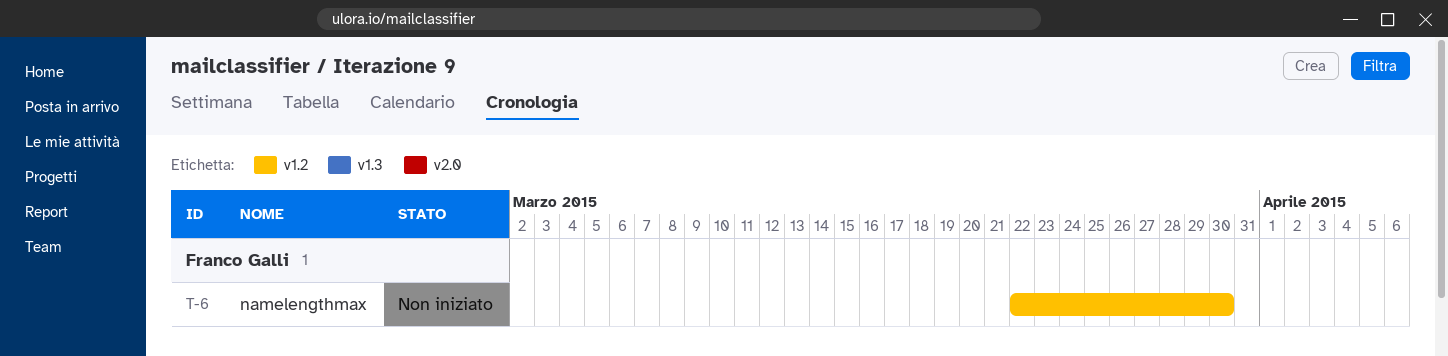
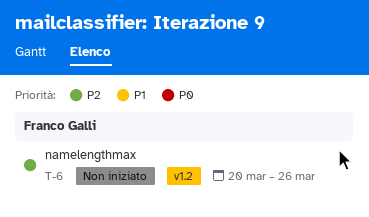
T-6, start: Mar 22 -> Mar 20
T-6, due: Mar 30 -> Mar 26

